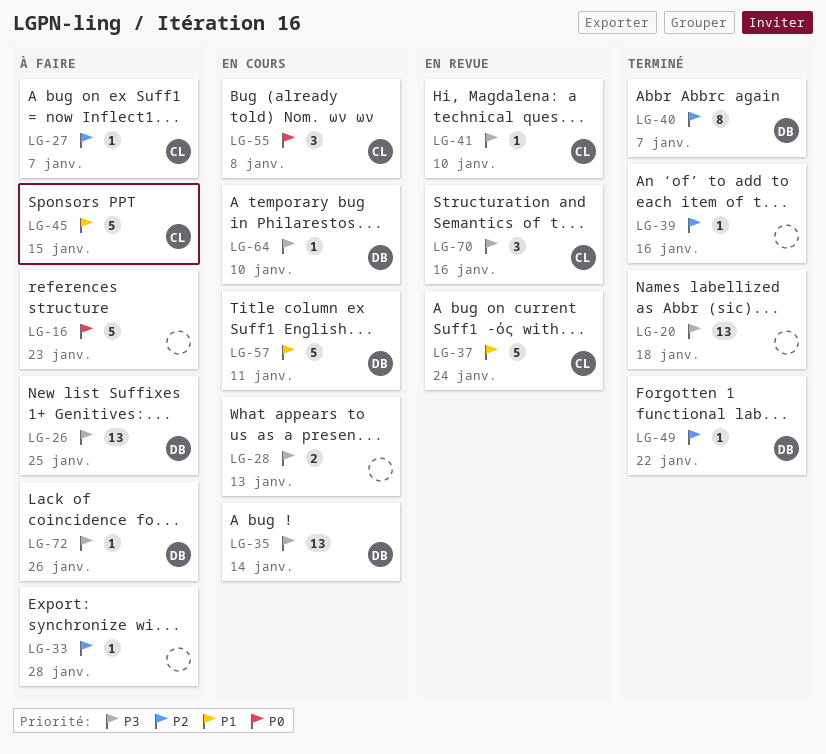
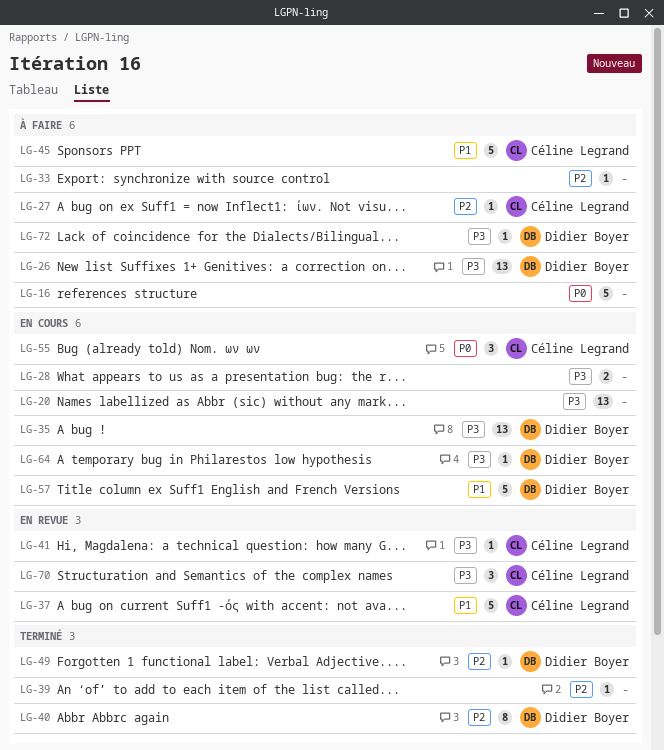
LG-20, status: Terminé -> En cours

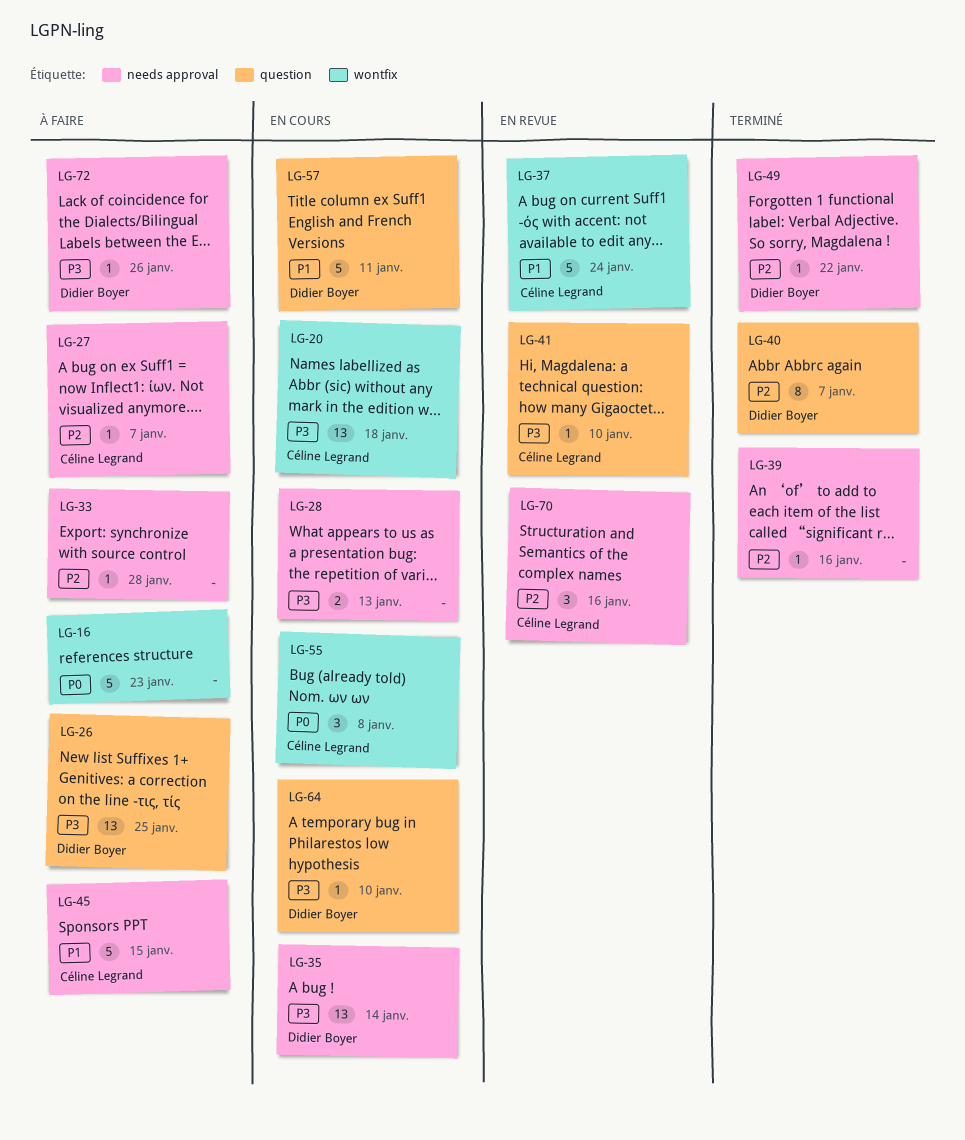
LG-20, owner: none -> Céline Legrand
LG-70, priority: P3 -> P2

